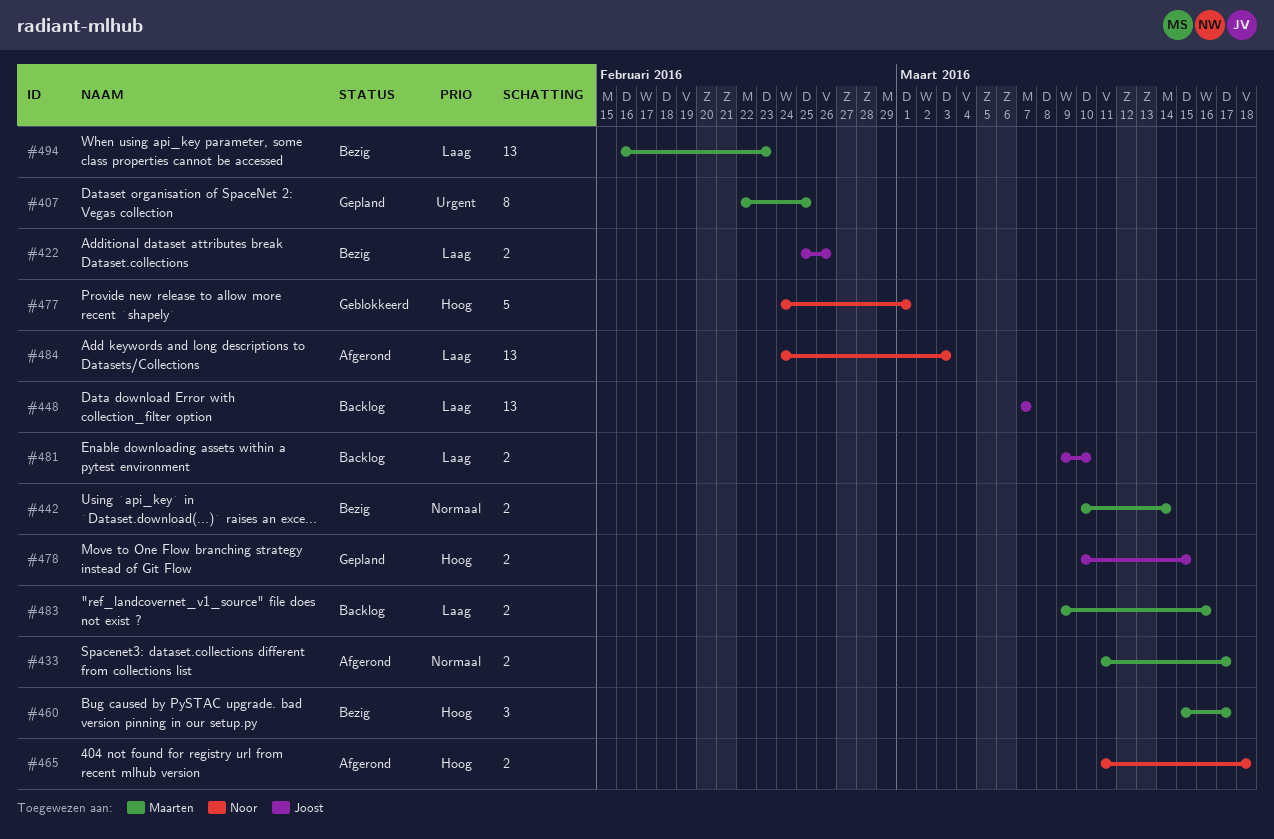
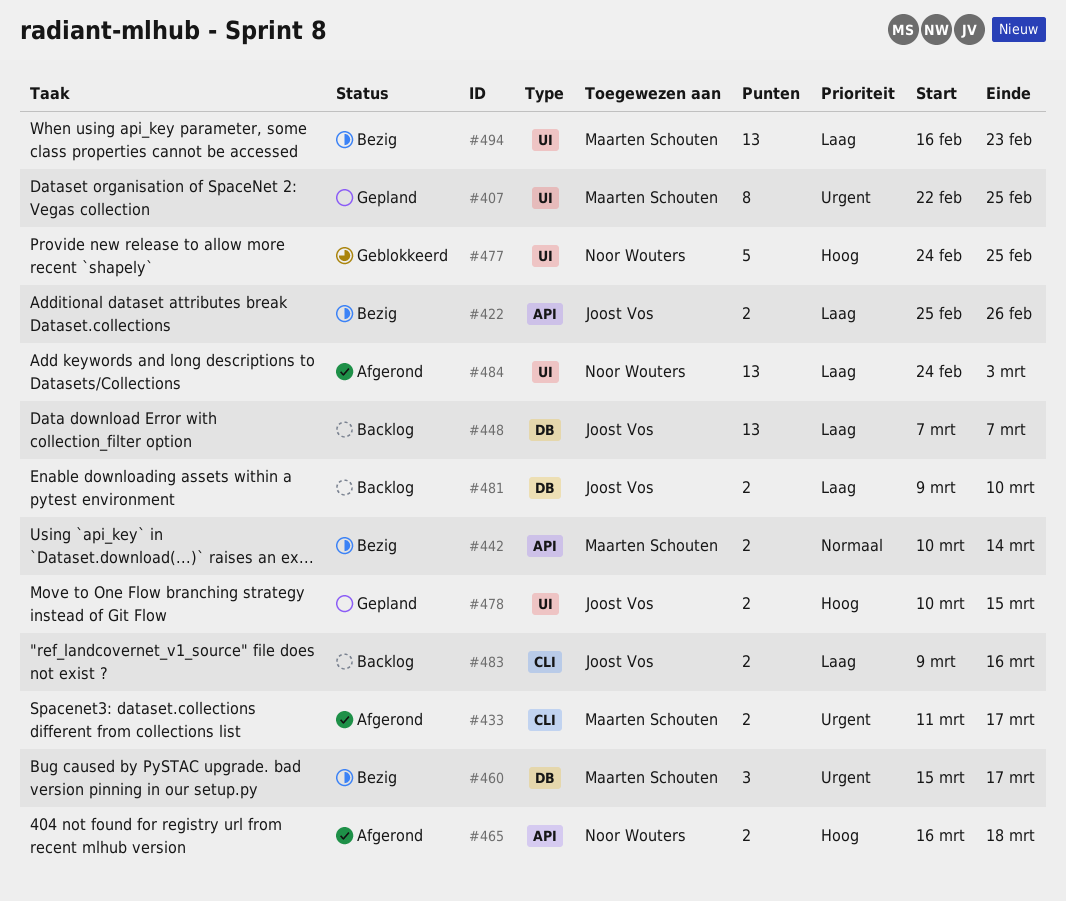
#433, priority: Normaal -> Urgent
#460, priority: Hoog -> Urgent
#465, start: Mar 11 -> Mar 16
#477, due: Mar 1 -> Feb 25
#483, owner: Maarten Schouten -> Joost Vos

